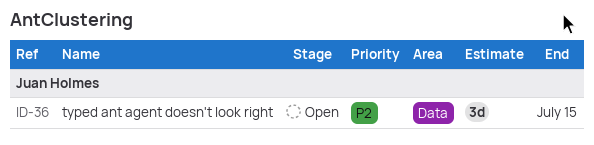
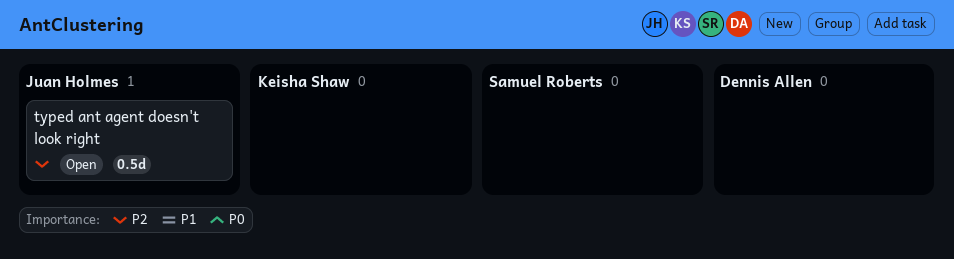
typed ant agent doesn't look right, estimate: 3d -> 0.5d

